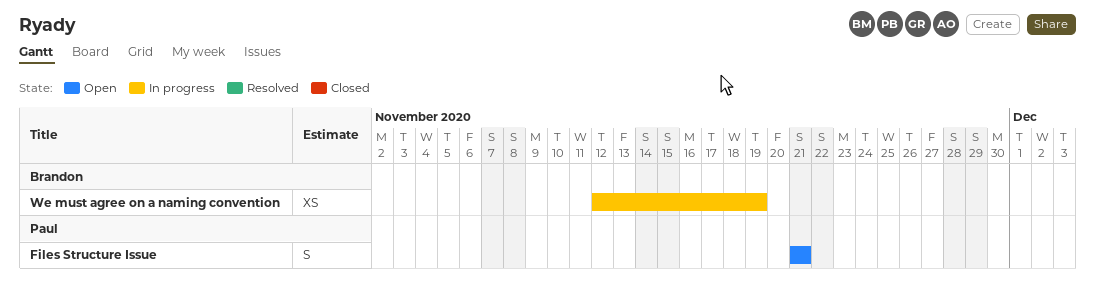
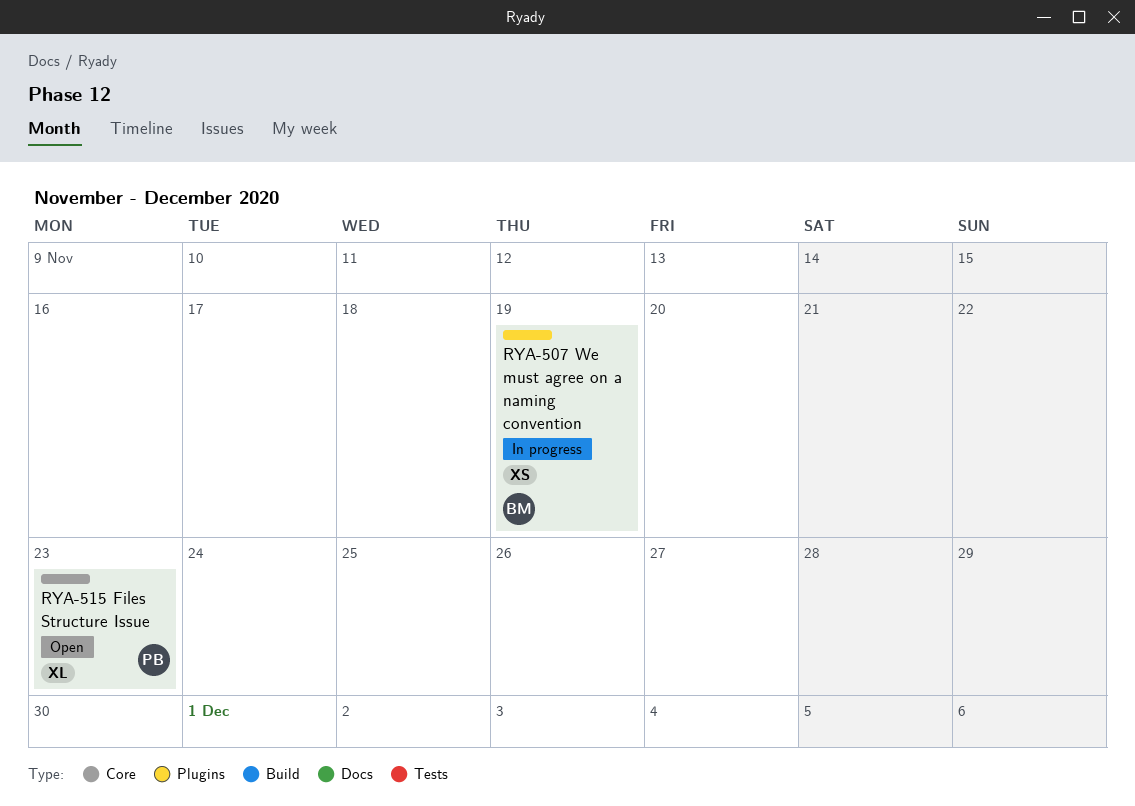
Files Structure Issue, estimate: S -> XL
Files Structure Issue, due: Nov 21 -> Nov 23

